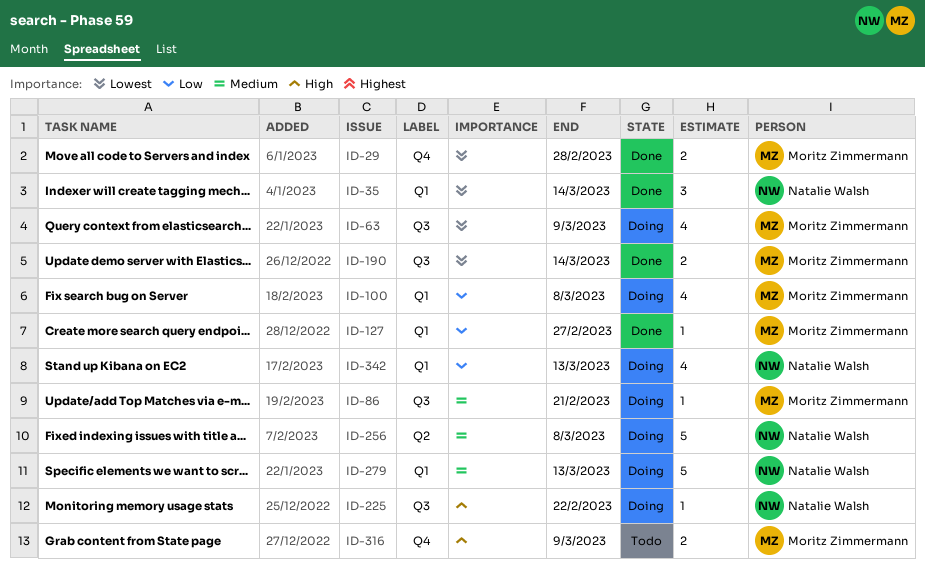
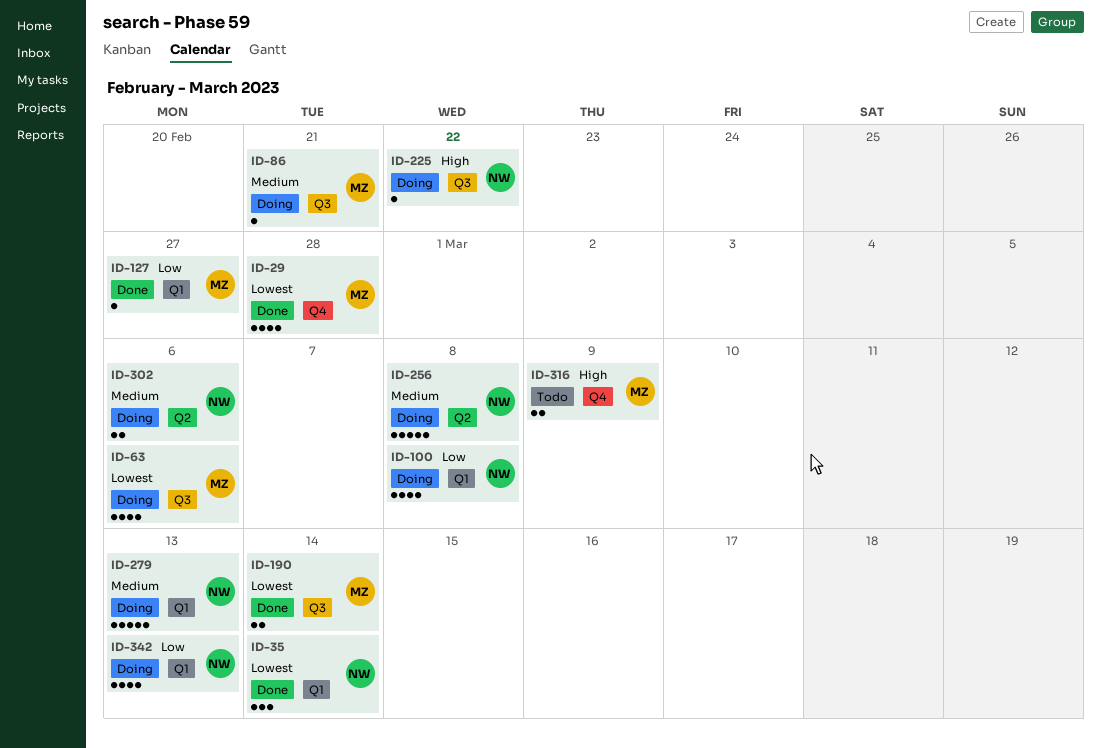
ID-29, estimate: 2 -> 4
ID-63, due: Mar 9 -> Mar 6
ID-100, owner: Moritz Zimmermann -> Natalie Walsh
ID-302: none -> present

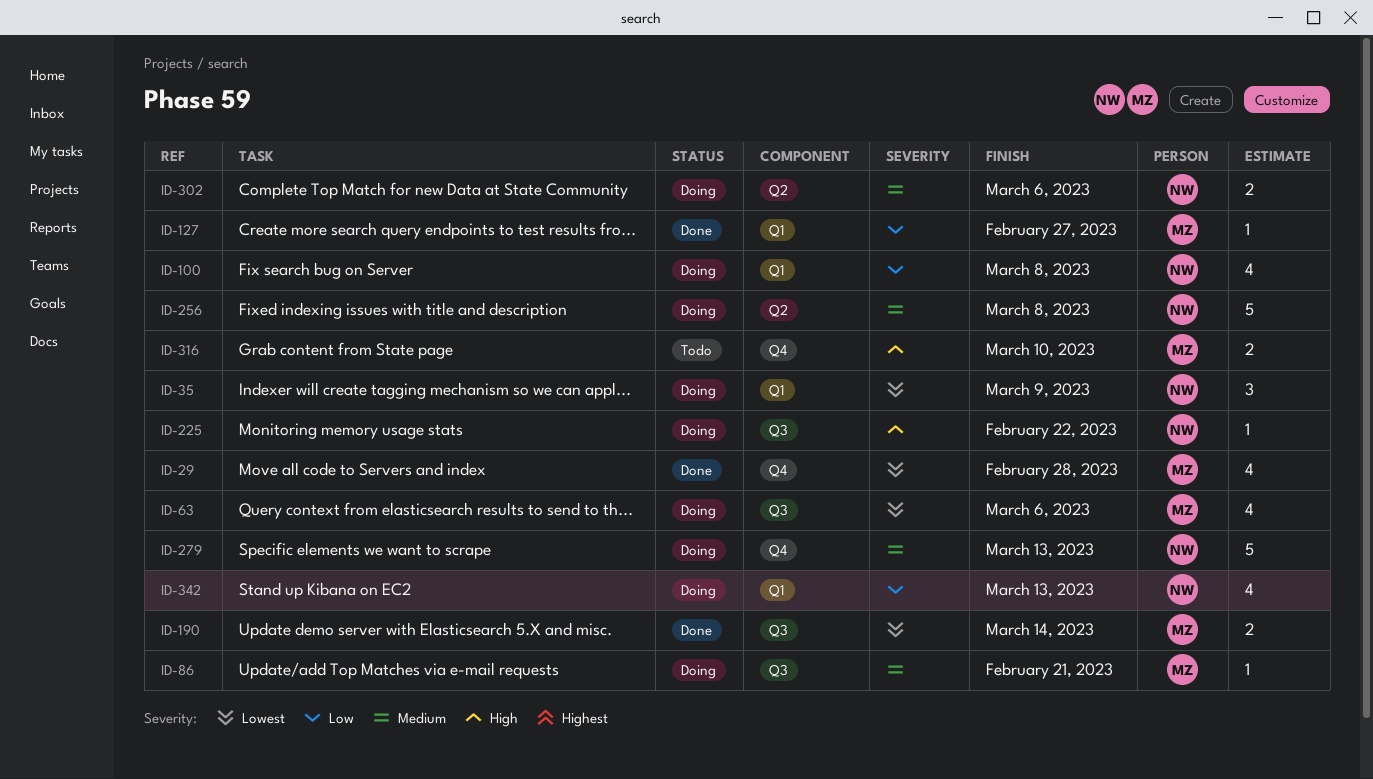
ID-35, status: Done -> Doing
ID-35, due: Mar 14 -> Mar 9
ID-279, label: Q1 -> Q4
ID-316, due: Mar 9 -> Mar 10

